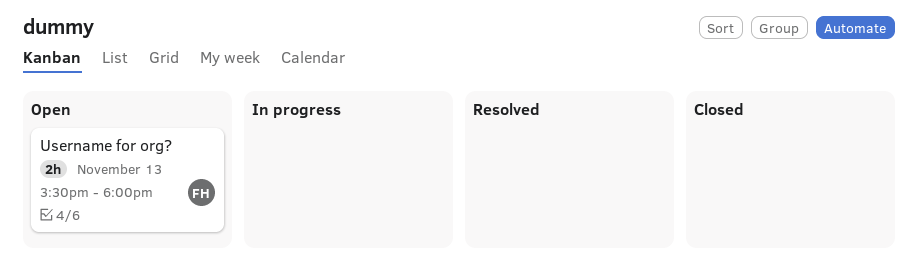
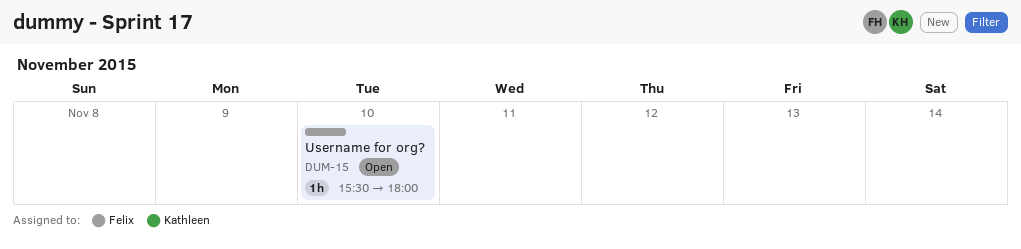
Username for org?, estimate: 2h -> 1h
Username for org?, day: Nov 13 -> Nov 10

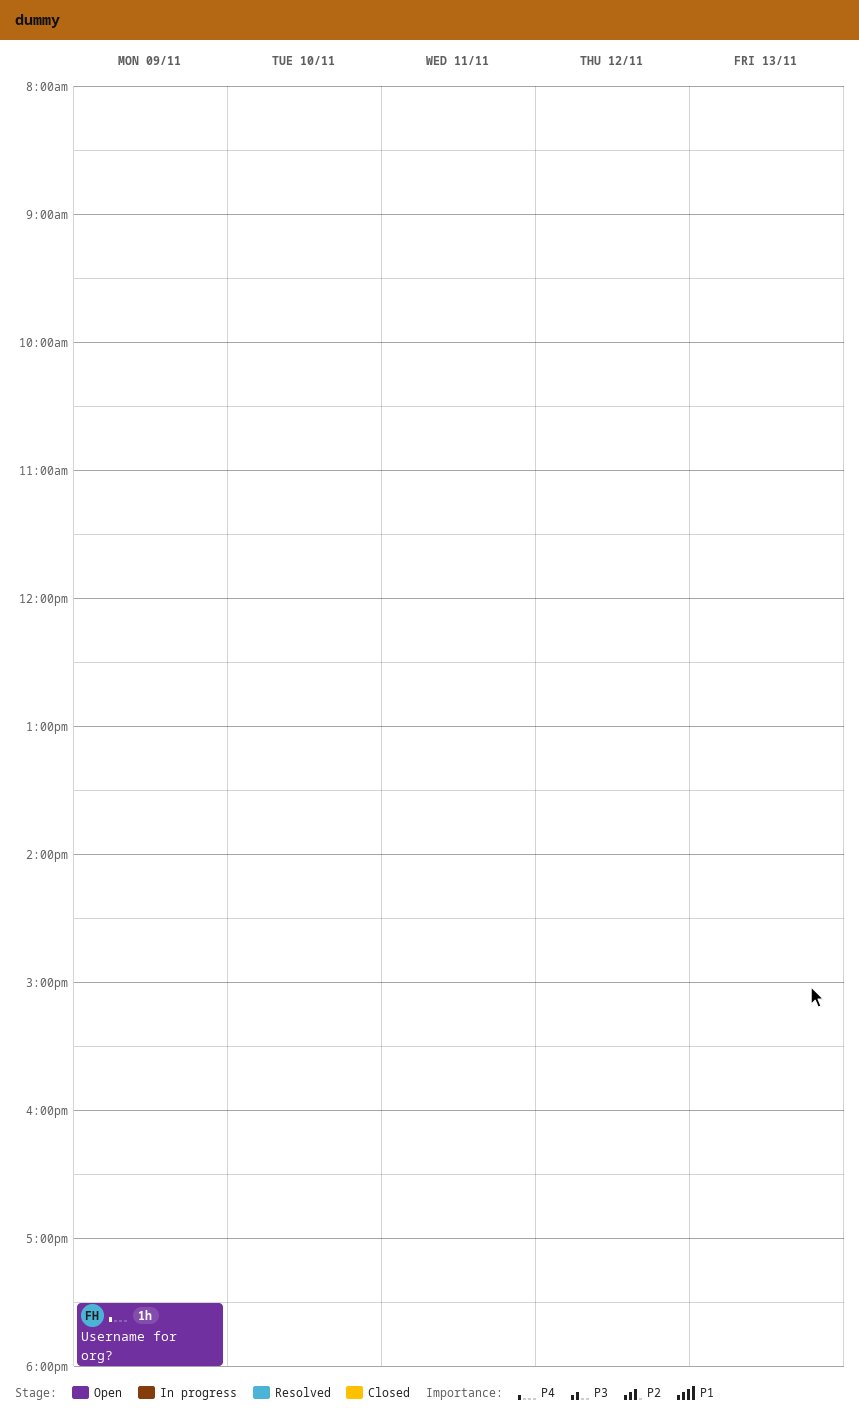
Username for org?, day: Nov 10 -> Nov 9
Username for org?, begins: 15:30 -> 17:30

